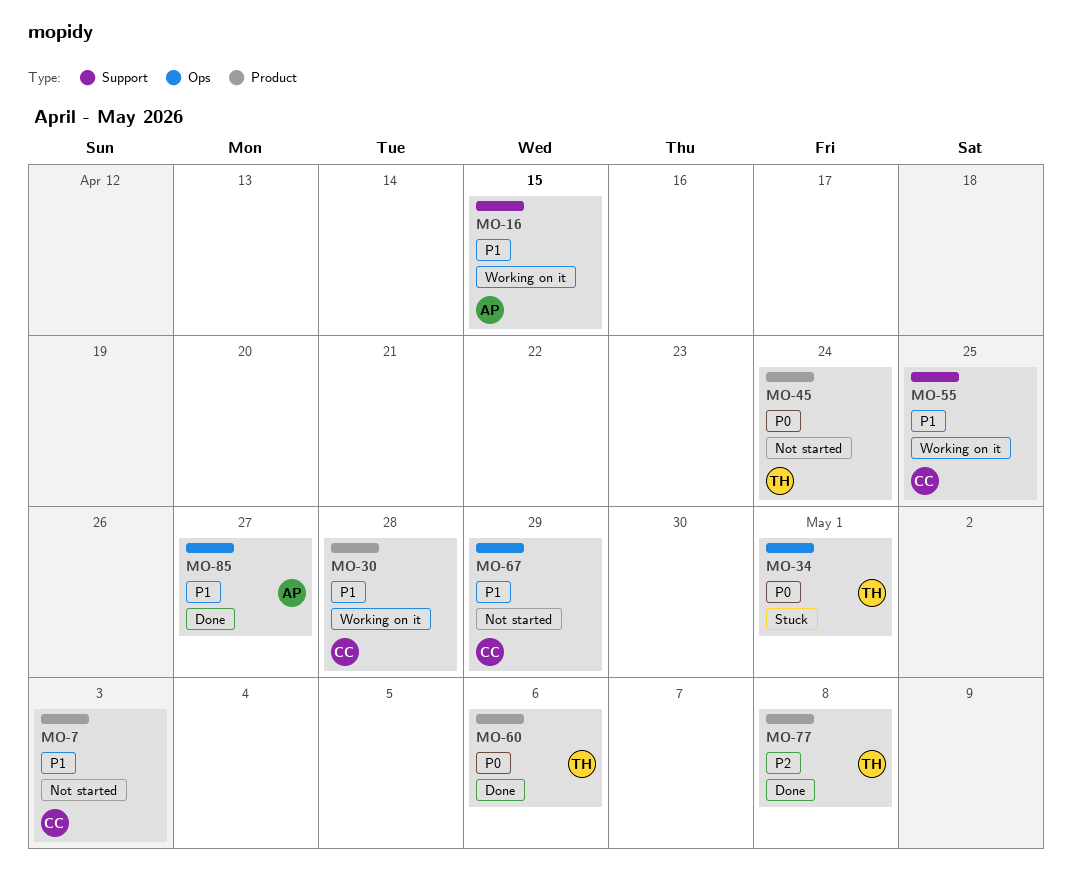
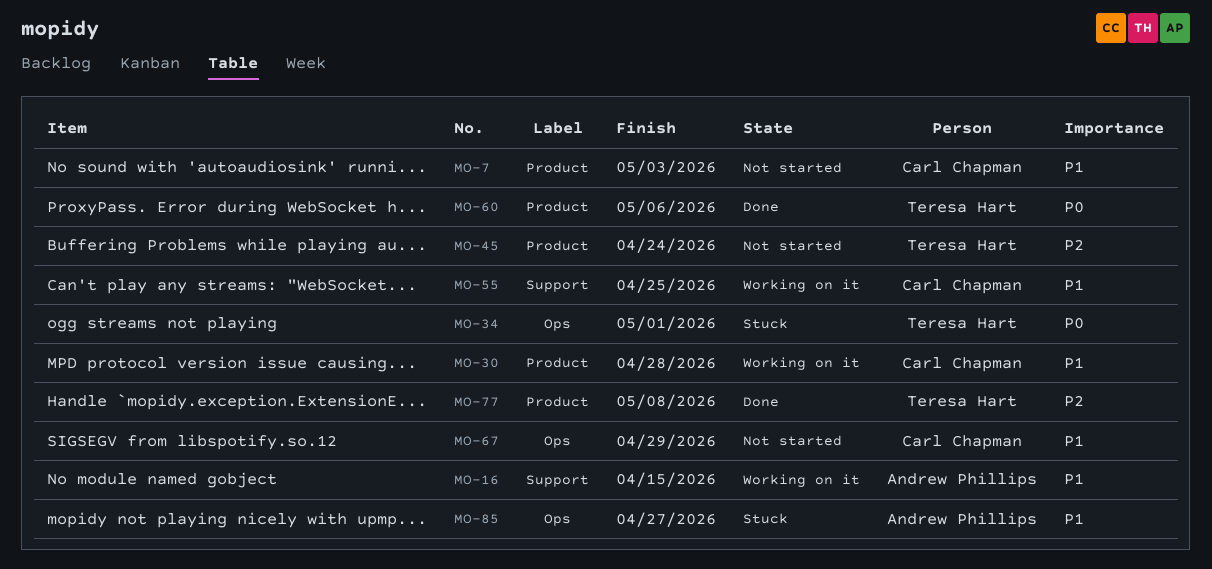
MO-45, priority: P0 -> P2
MO-85, status: Done -> Stuck

